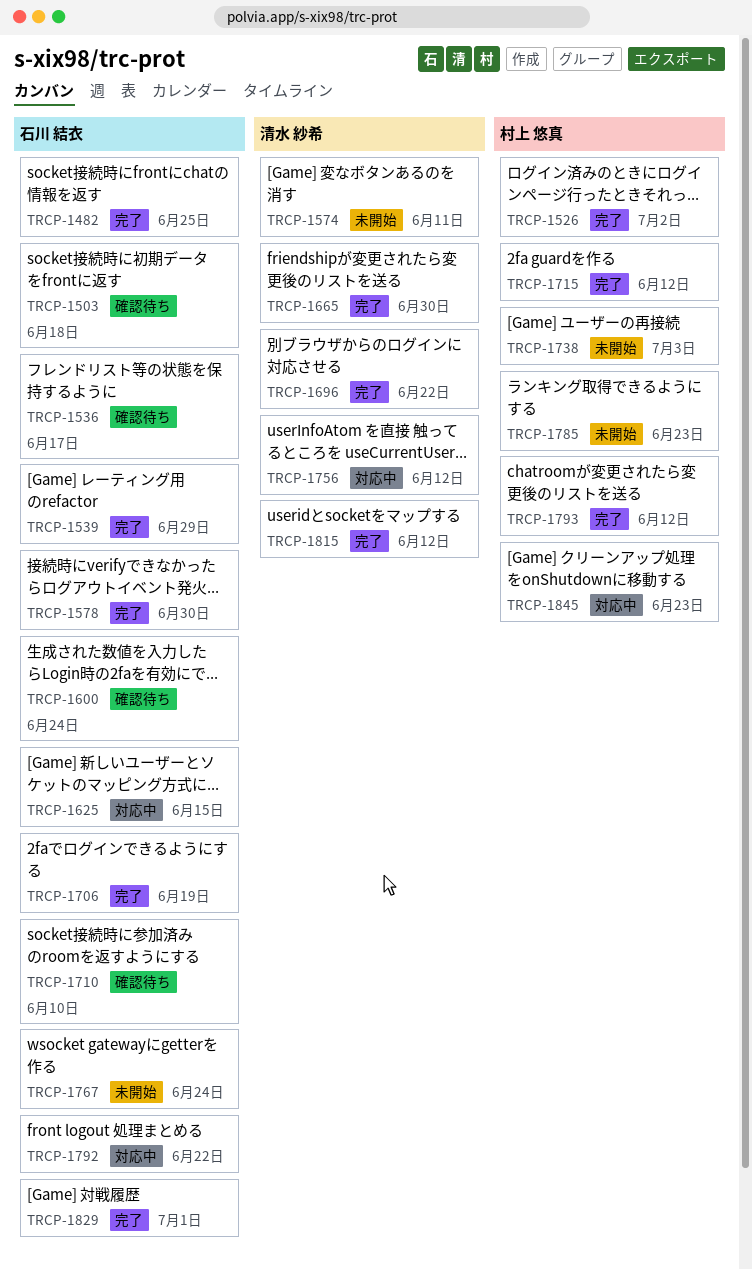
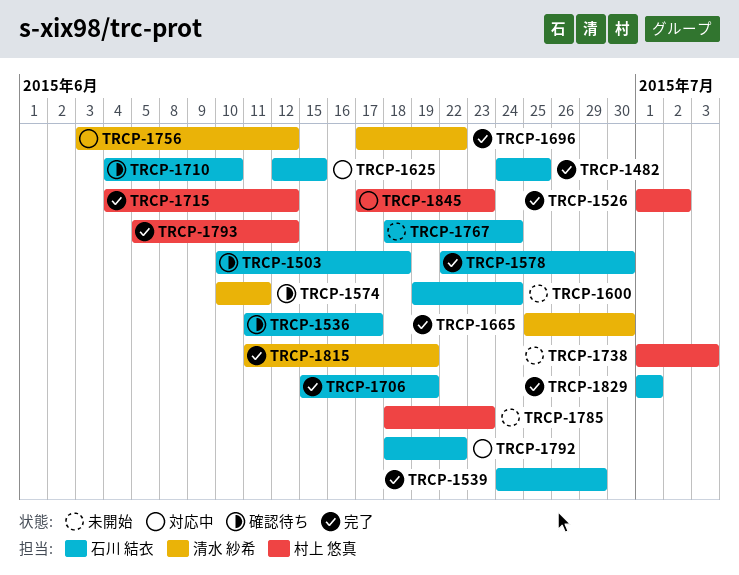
TRCP-1574, status: 未開始 -> 確認待ち
TRCP-1600, status: 確認待ち -> 未開始
TRCP-1815, due: Jun 12 -> Jun 19

